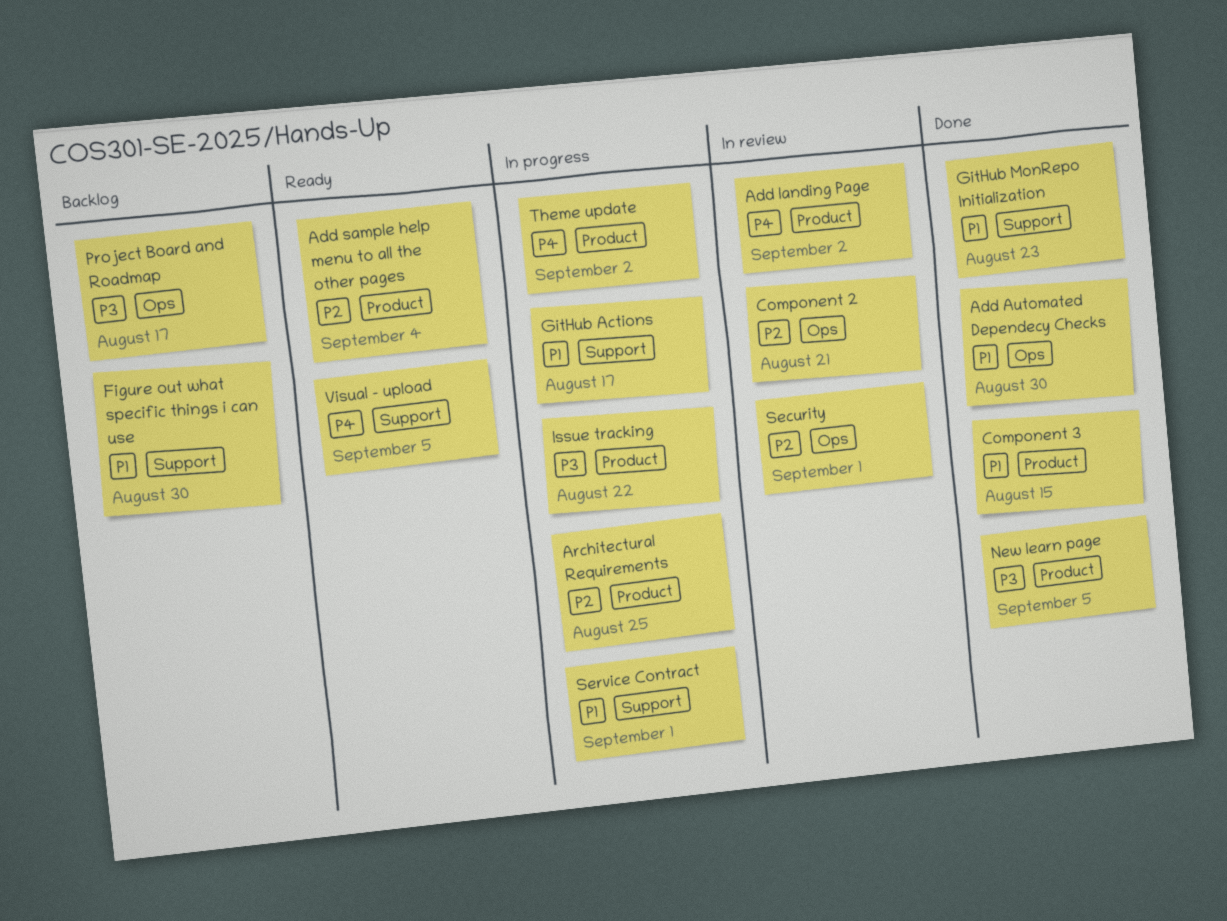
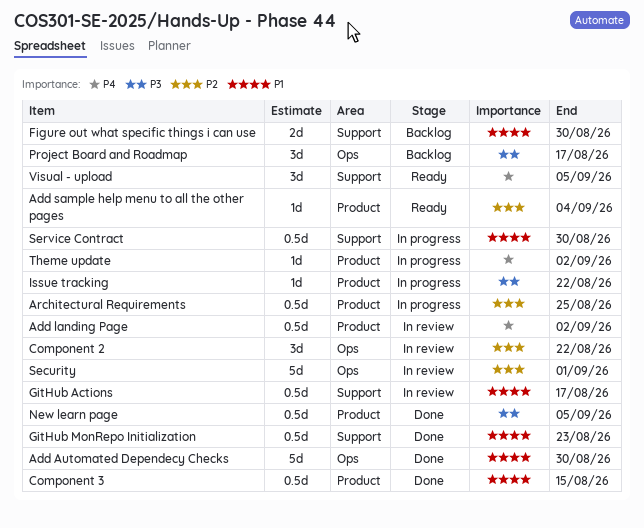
Component 2, due: Aug 21 -> Aug 22
GitHub Actions, status: In progress -> In review
Service Contract, due: Sep 1 -> Aug 30

